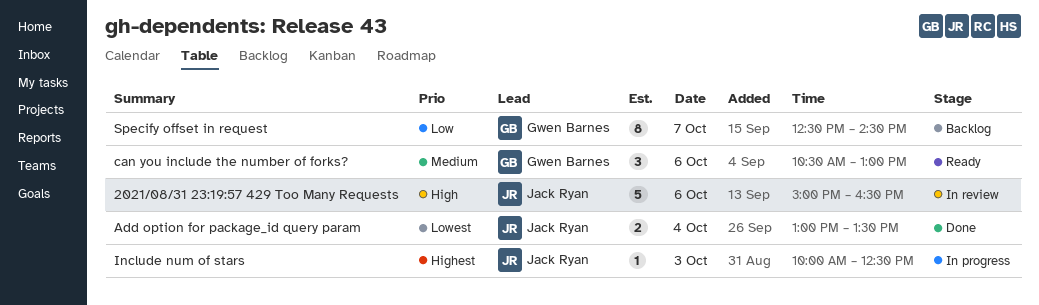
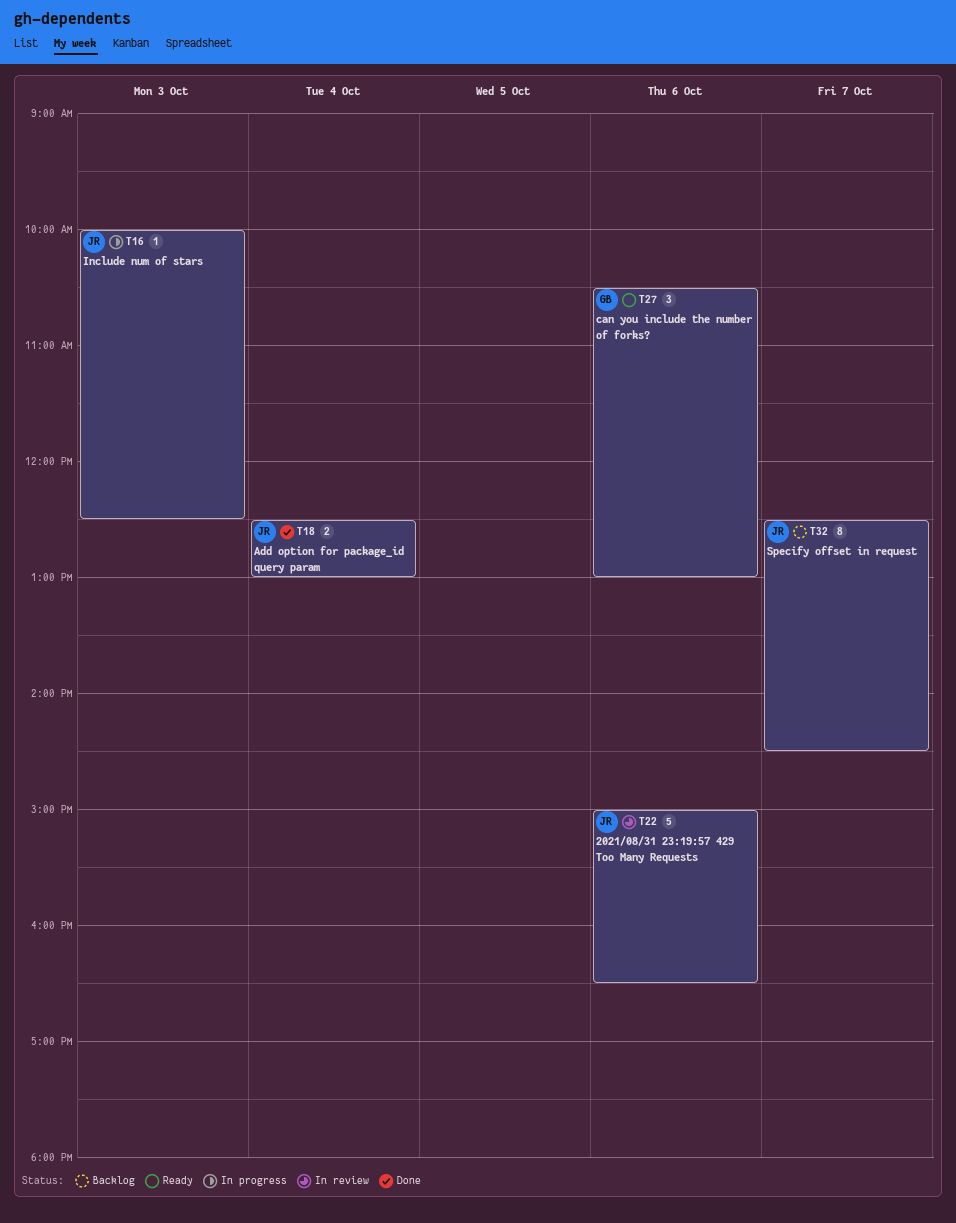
Add option for package_id query param, begins: 13:00 -> 12:30
Add option for package_id query param, ends: 13:30 -> 13:00
Specify offset in request, owner: Gwen Barnes -> Jack Ryan

